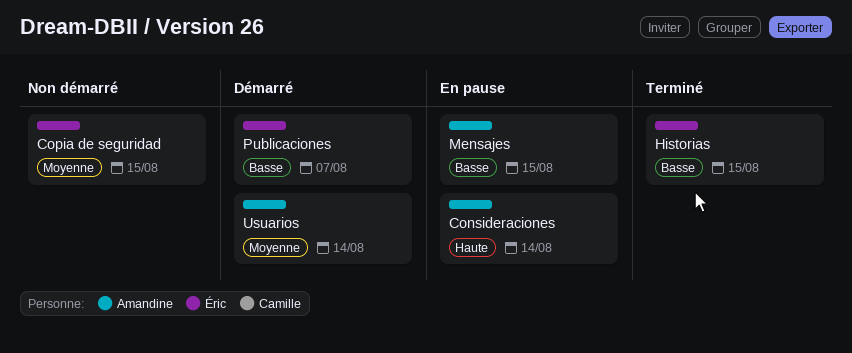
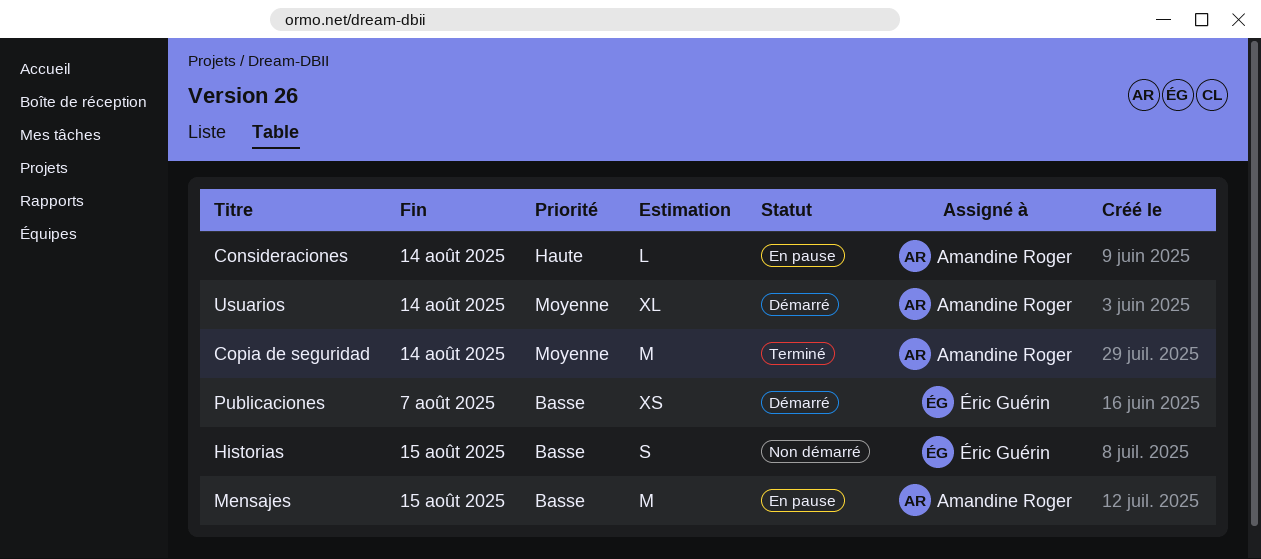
Copia de seguridad, status: Non démarré -> Terminé
Copia de seguridad, owner: Éric Guérin -> Amandine Roger
Copia de seguridad, due: Aug 15 -> Aug 14
Historias, status: Terminé -> Non démarré

